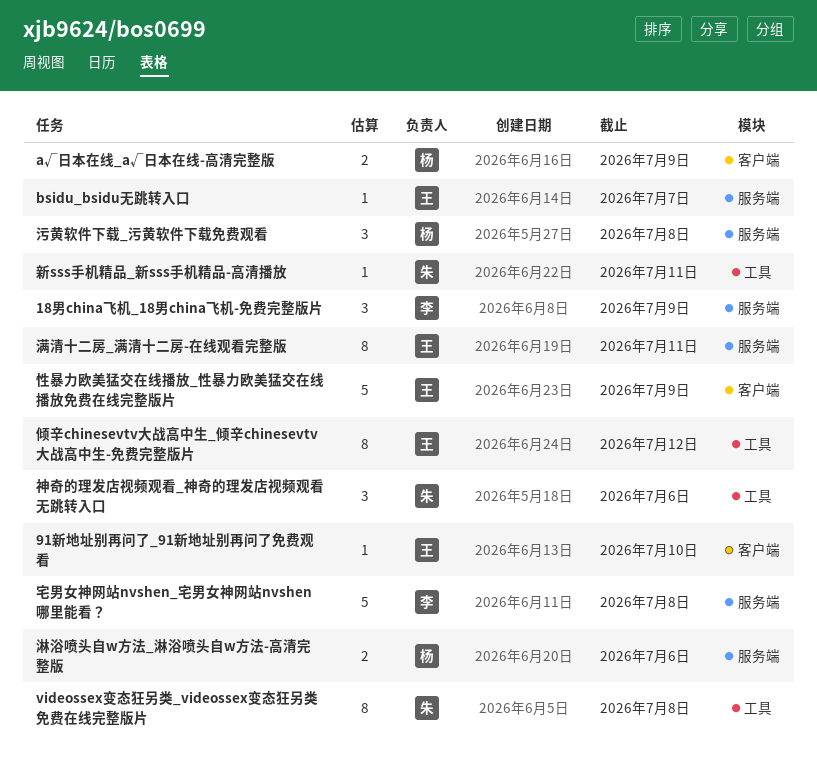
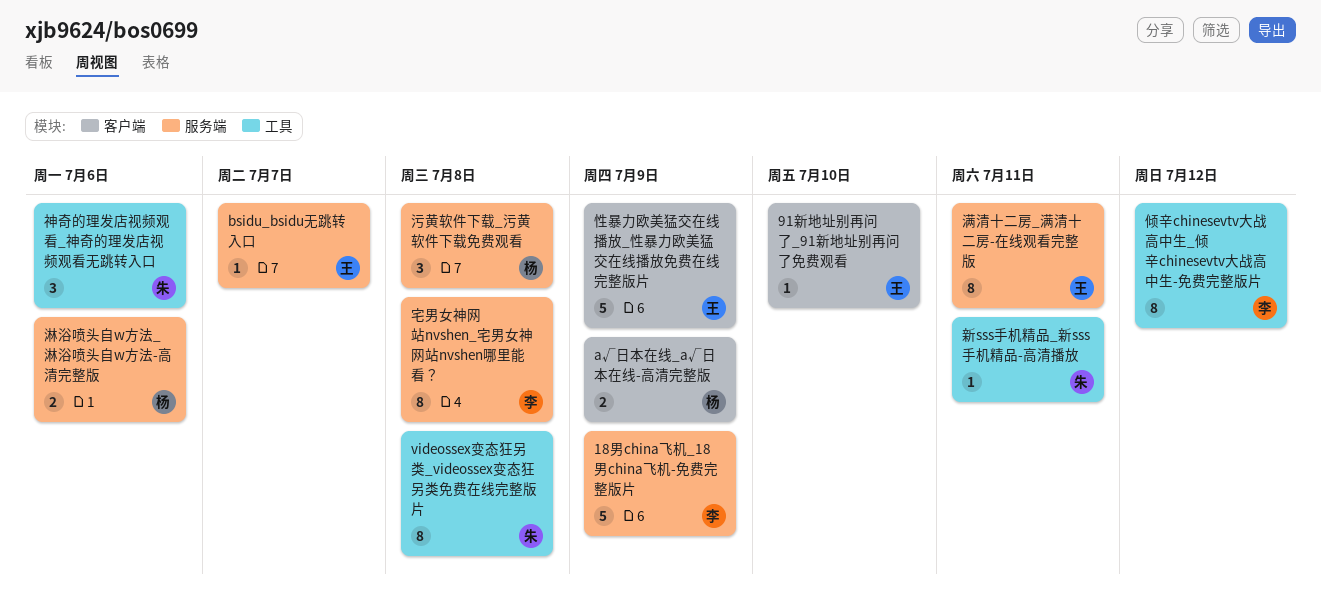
18男china飞机_18男china飞机-免费完整版片, estimate: 3 -> 5
倾辛chinesevtv大战高中生_倾辛chinesevtv大战高中生-免费完整版片, owner: 王 -> 李
宅男女神网站nvshen_宅男女神网站nvshen哪里能看？, estimate: 5 -> 8

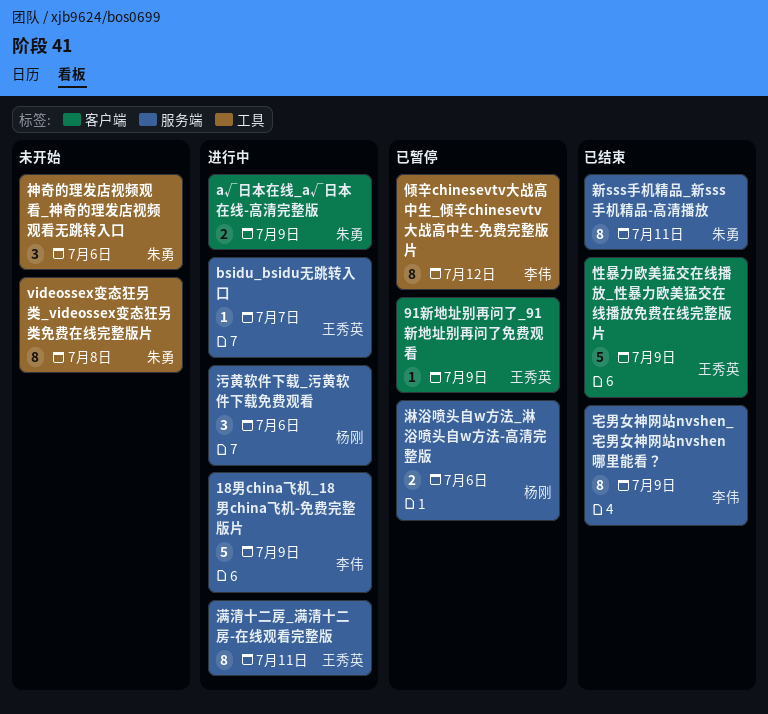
91新地址别再问了_91新地址别再问了免费观看, due: Jul 10 -> Jul 9
a√日本在线_a√日本在线-高清完整版, owner: 杨刚 -> 朱勇
宅男女神网站nvshen_宅男女神网站nvshen哪里能看？, due: Jul 8 -> Jul 9
新sss手机精品_新sss手机精品-高清播放, label: 工具 -> 服务端
新sss手机精品_新sss手机精品-高清播放, estimate: 1 -> 8
污黄软件下载_污黄软件下载免费观看, due: Jul 8 -> Jul 6

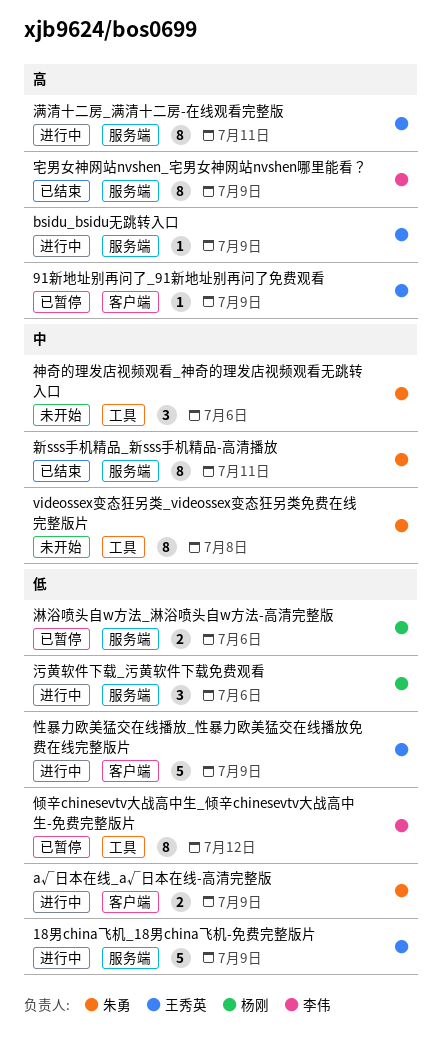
18男china飞机_18男china飞机-免费完整版片, owner: 李伟 -> 王秀英
bsidu_bsidu无跳转入口, due: Jul 7 -> Jul 9
性暴力欧美猛交在线播放_性暴力欧美猛交在线播放免费在线完整版片, status: 已结束 -> 进行中

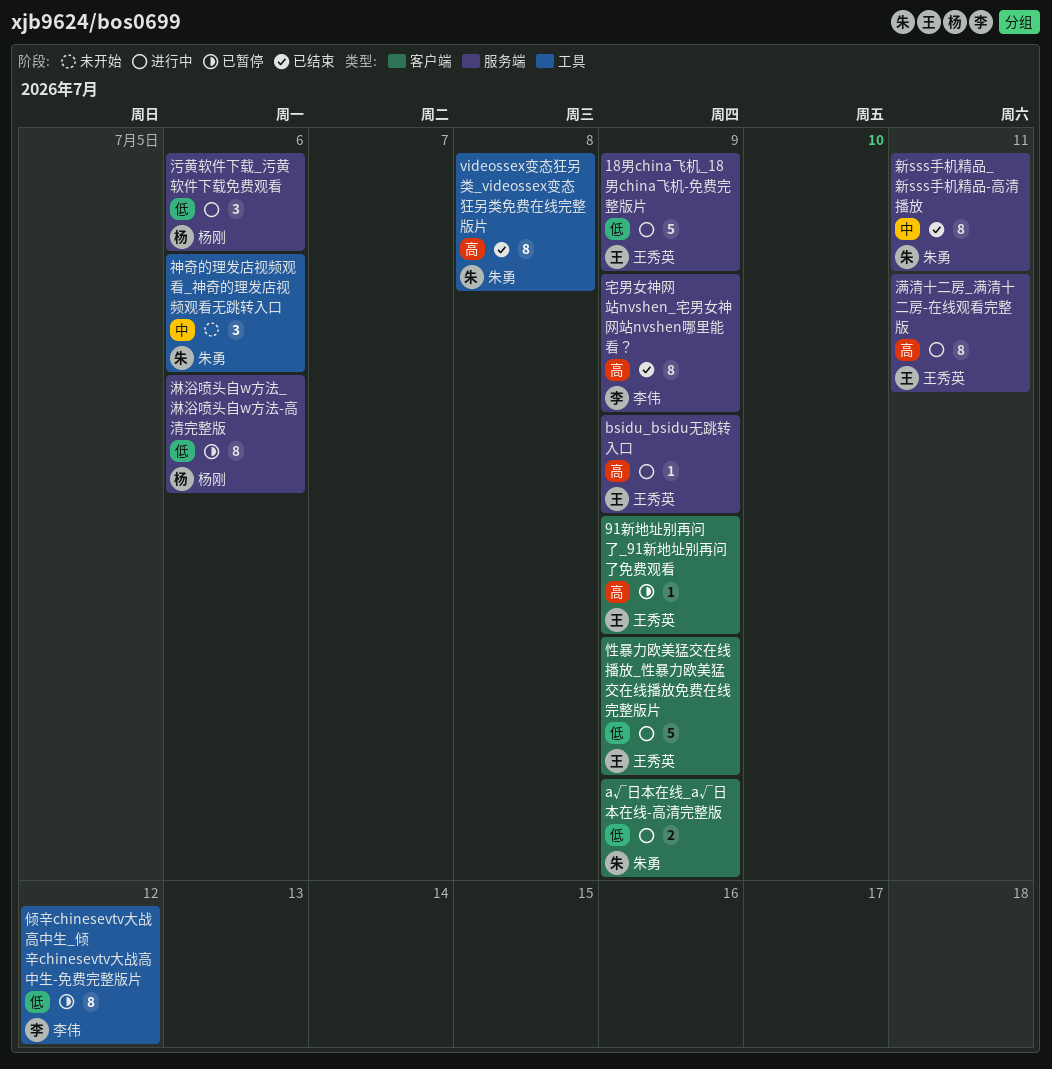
videossex变态狂另类_videossex变态狂另类免费在线完整版片, status: 未开始 -> 已结束
videossex变态狂另类_videossex变态狂另类免费在线完整版片, priority: 中 -> 高
淋浴喷头自w方法_淋浴喷头自w方法-高清完整版, estimate: 2 -> 8

